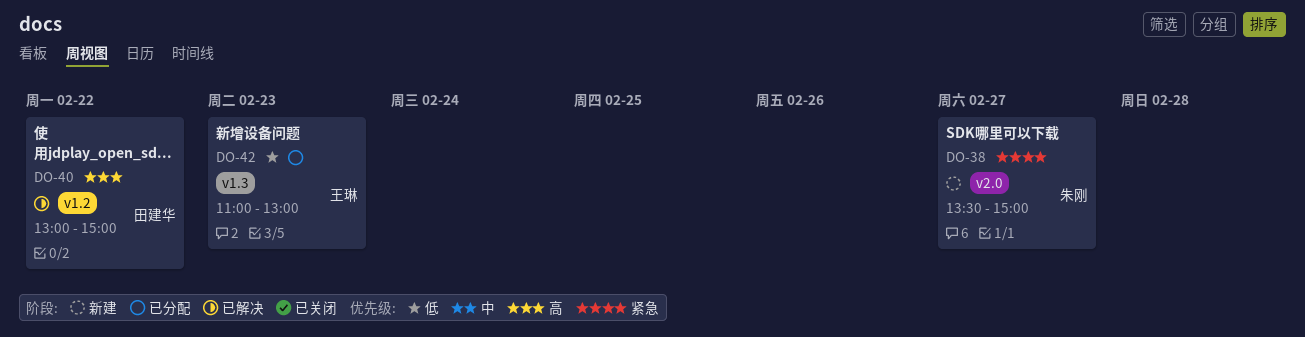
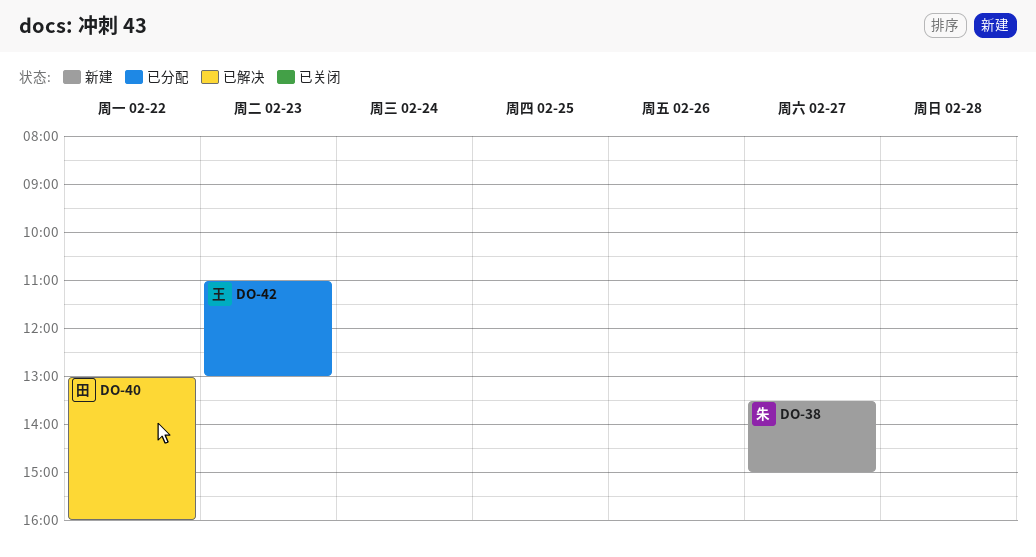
DO-40, ends: 15:00 -> 16:00

